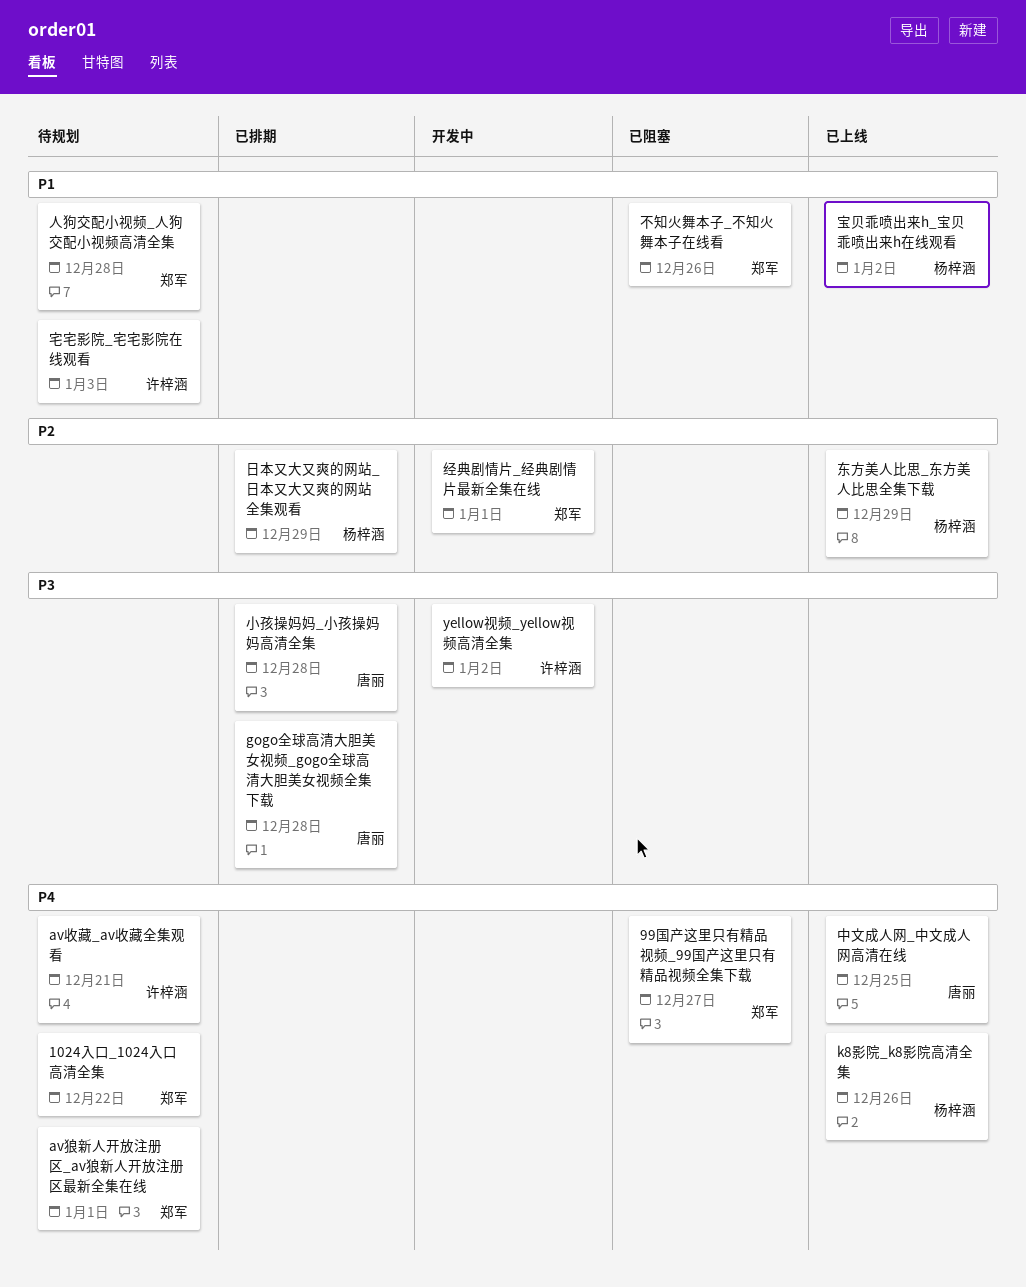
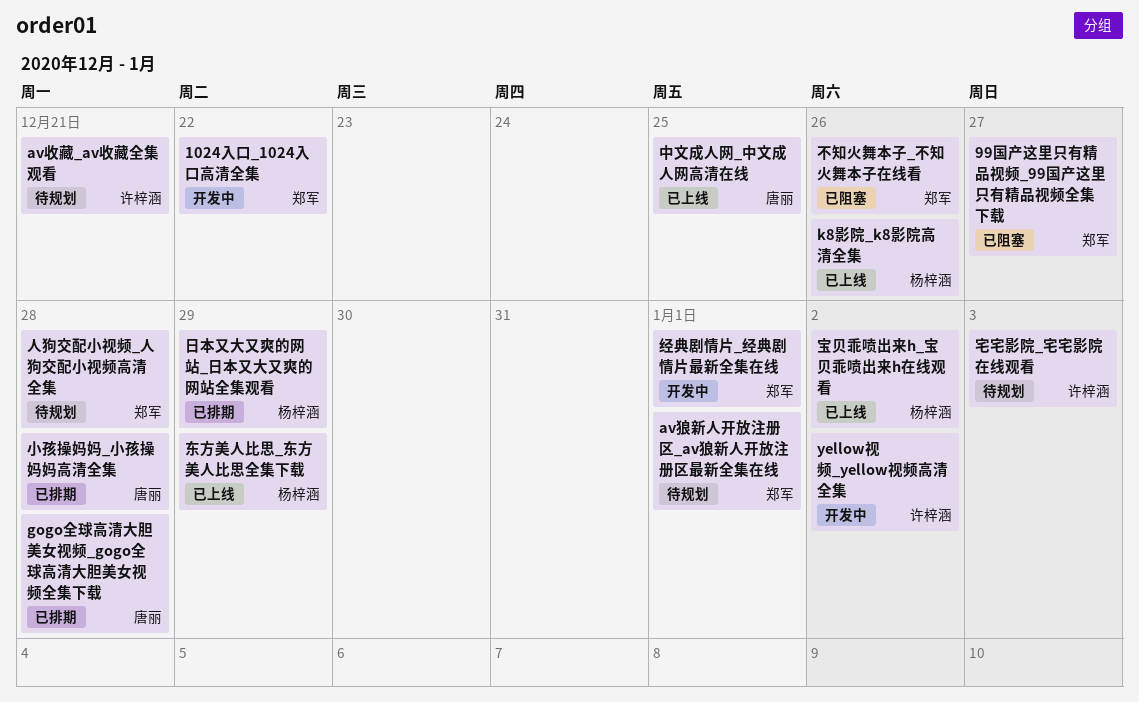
1024入口_1024入口高清全集, status: 待规划 -> 开发中

